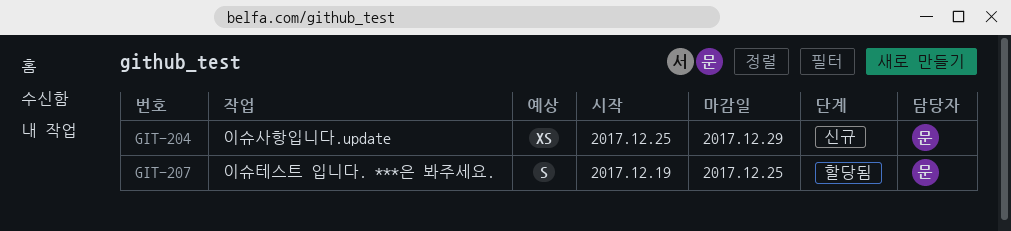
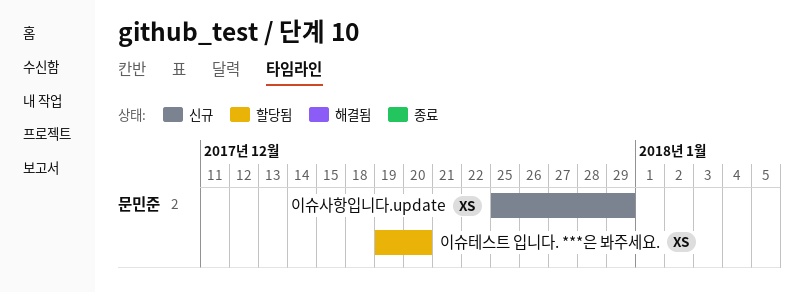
이슈테스트 입니다. ***은 봐주세요., estimate: S -> XS
이슈테스트 입니다. ***은 봐주세요., due: Dec 25 -> Dec 20

